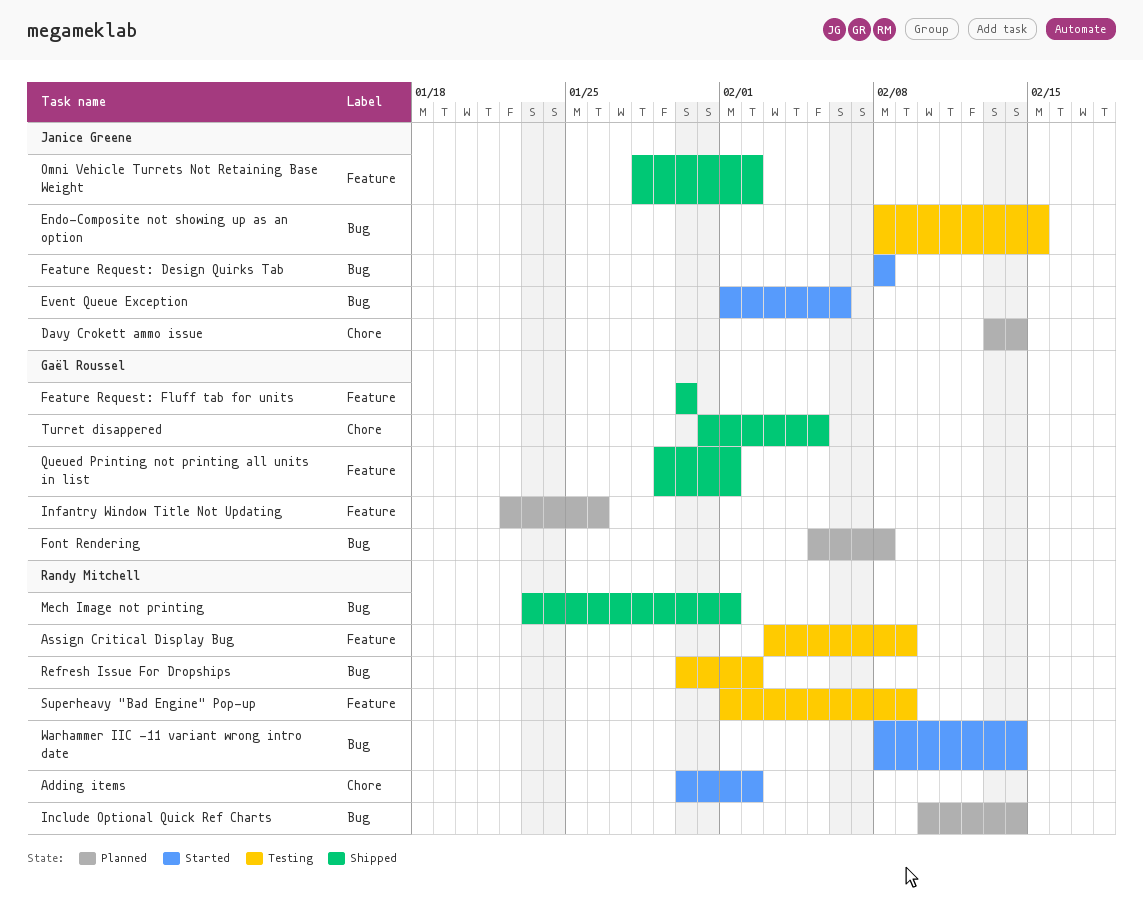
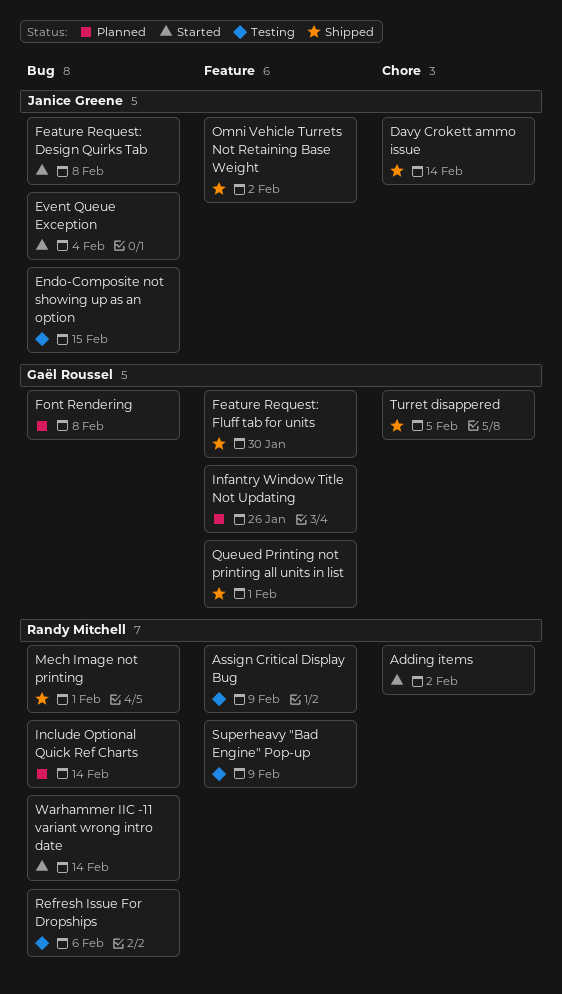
Davy Crokett ammo issue, status: Planned -> Shipped
Event Queue Exception, due: Feb 6 -> Feb 4
Refresh Issue For Dropships, due: Feb 2 -> Feb 6

